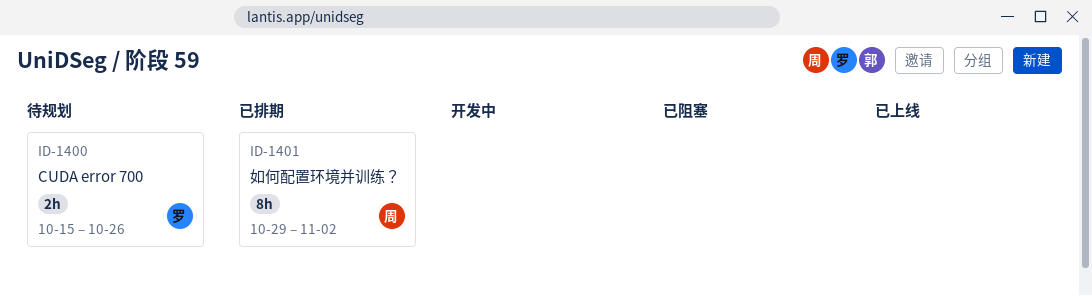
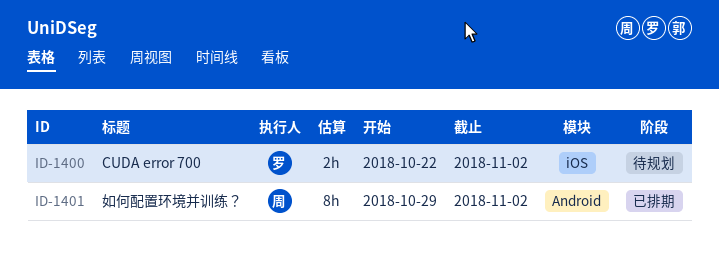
ID-1400, start: Oct 15 -> Oct 22
ID-1400, due: Oct 26 -> Nov 2

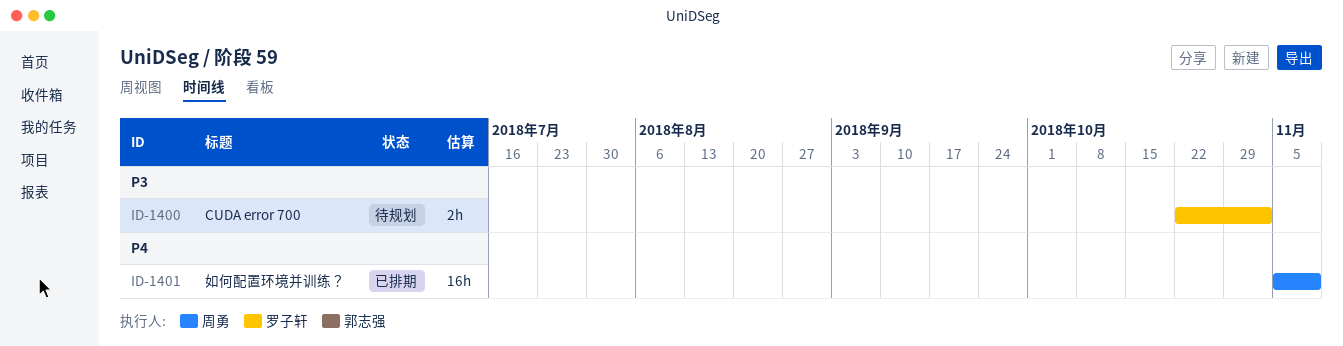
ID-1401, estimate: 8h -> 16h
ID-1401, start: Oct 29 -> Nov 5
ID-1401, due: Nov 2 -> Nov 9

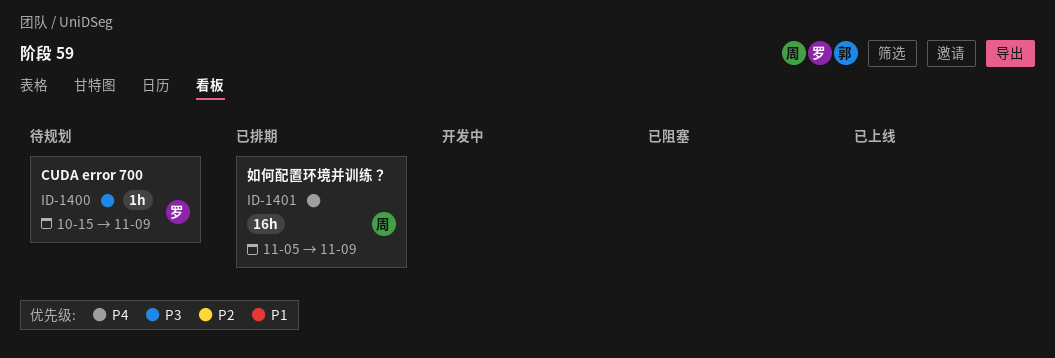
ID-1400, estimate: 2h -> 1h
ID-1400, start: Oct 22 -> Oct 15
ID-1400, due: Nov 2 -> Nov 9

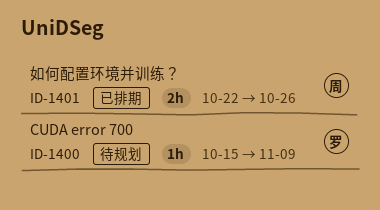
ID-1401, estimate: 16h -> 2h
ID-1401, start: Nov 5 -> Oct 22
ID-1401, due: Nov 9 -> Oct 26

